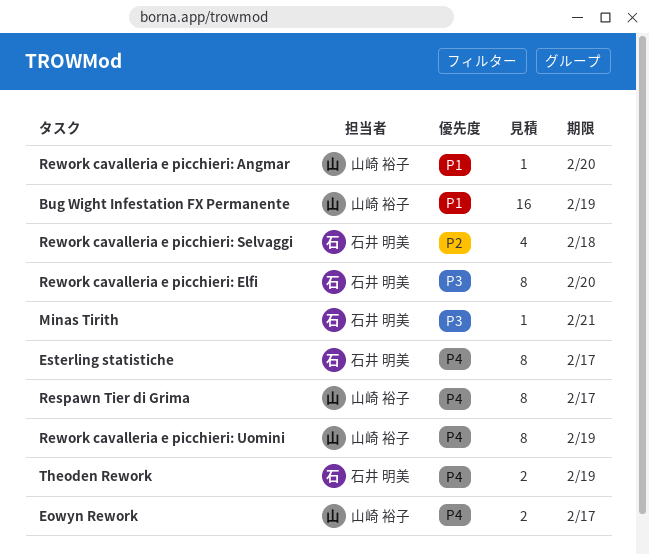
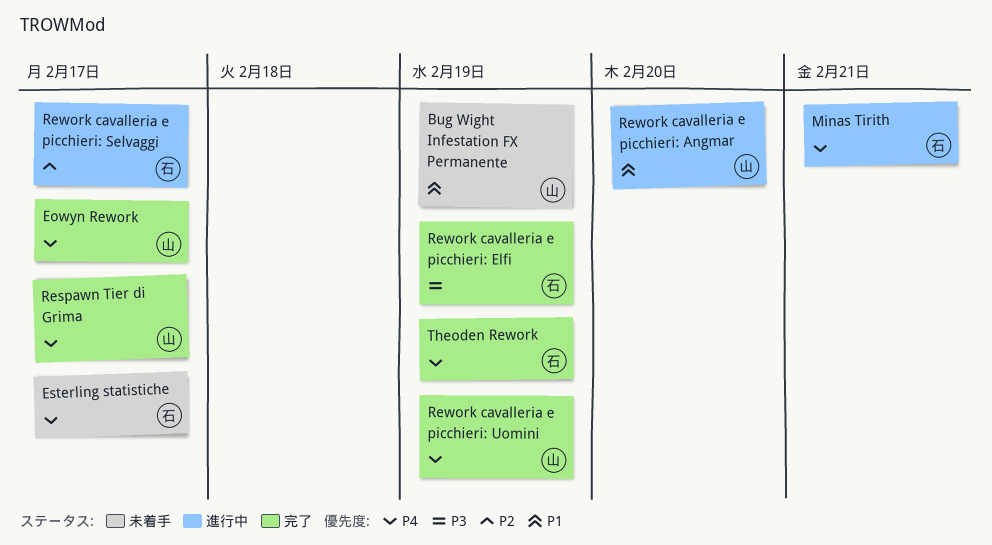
Minas Tirith, priority: P3 -> P4
Rework cavalleria e picchieri: Elfi, due: Feb 20 -> Feb 19
Rework cavalleria e picchieri: Selvaggi, due: Feb 18 -> Feb 17

